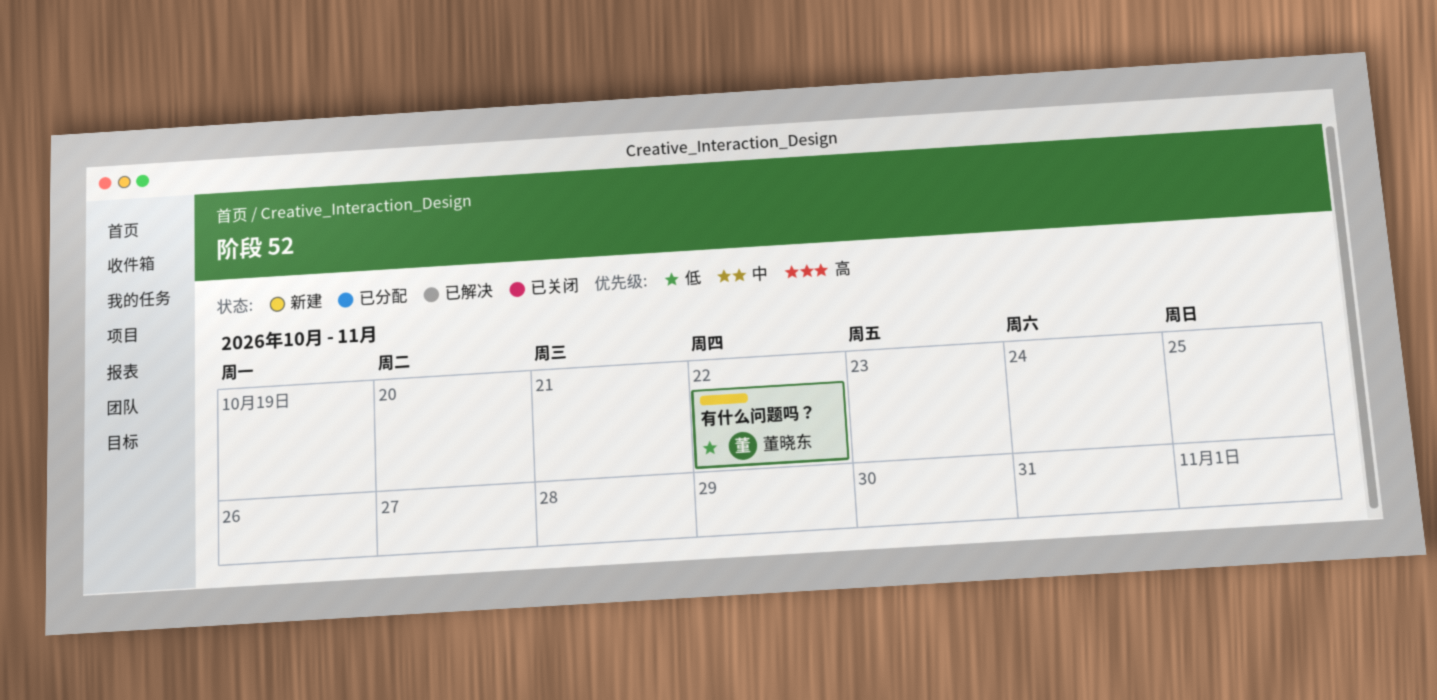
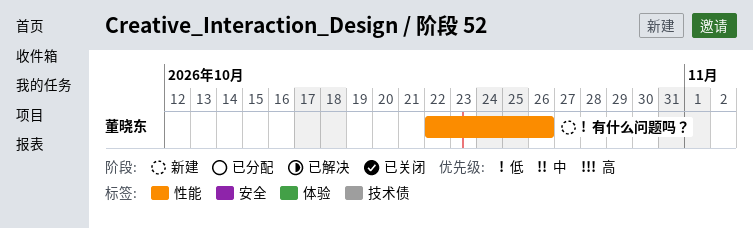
有什么问题吗？, due: Oct 22 -> Oct 26

